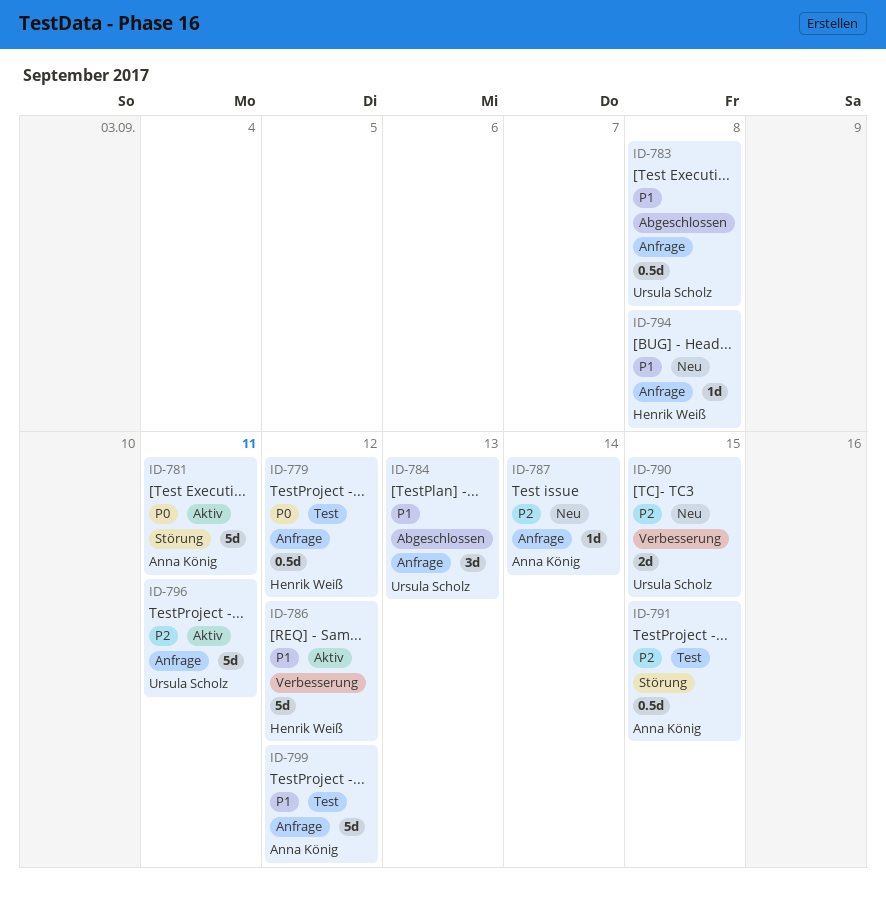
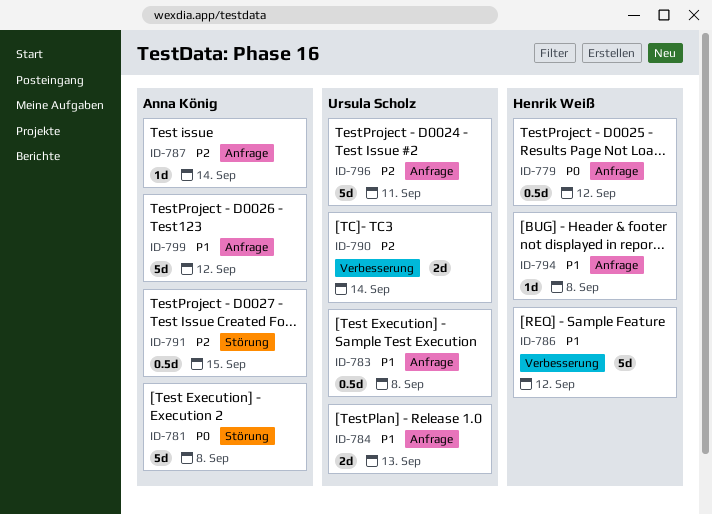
ID-781, due: Sep 11 -> Sep 8
ID-784, estimate: 3d -> 2d
ID-790, due: Sep 15 -> Sep 14

